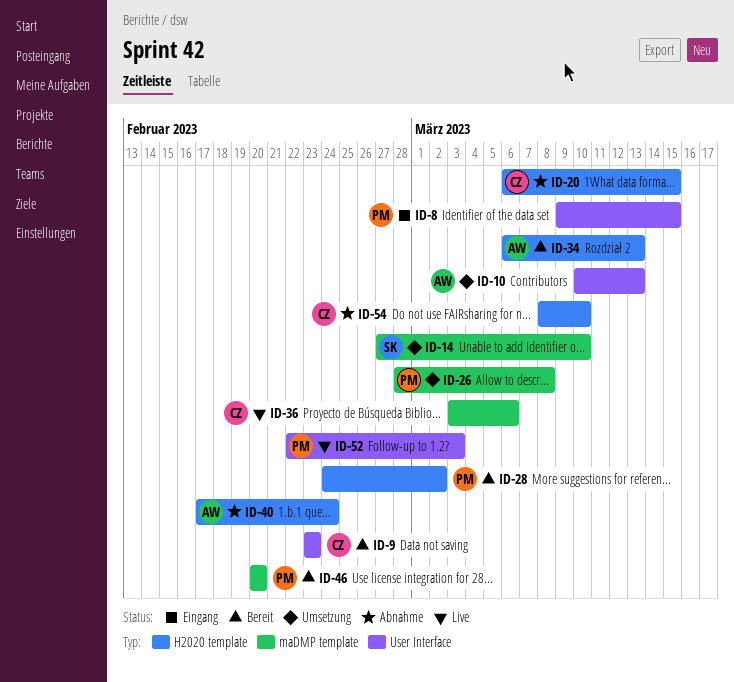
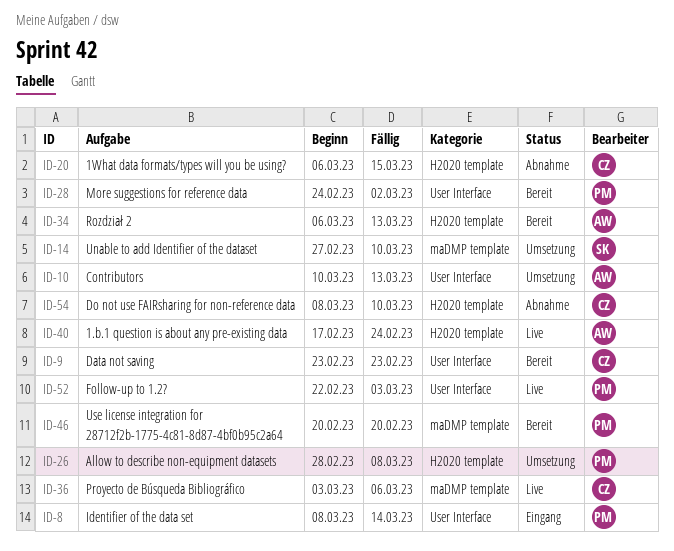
ID-8, start: Mar 9 -> Mar 8
ID-8, due: Mar 15 -> Mar 14
ID-26, label: maDMP template -> H2020 template
ID-28, label: H2020 template -> User Interface
ID-40, status: Abnahme -> Live

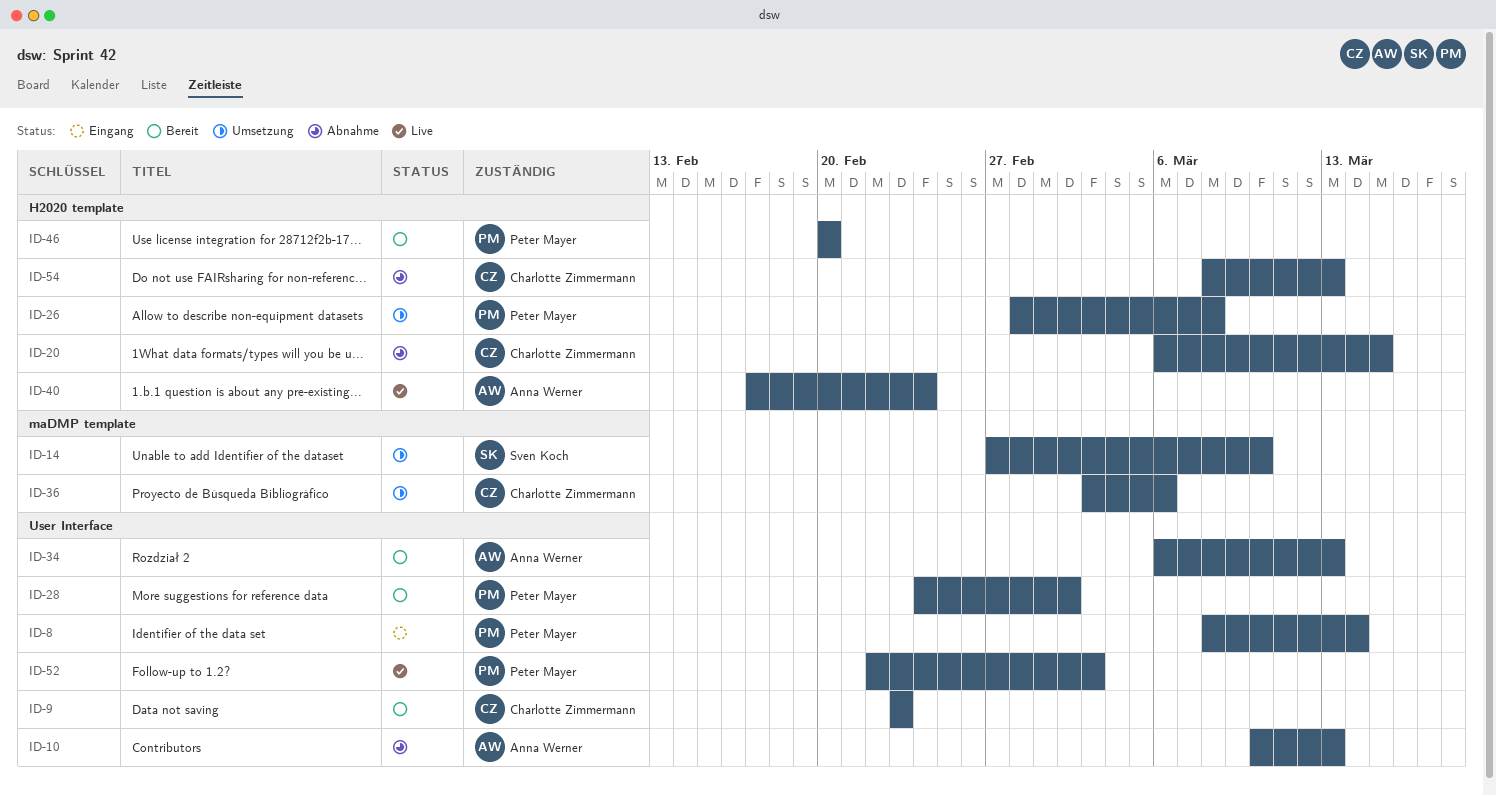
ID-10, status: Umsetzung -> Abnahme
ID-34, label: H2020 template -> User Interface
ID-36, status: Live -> Umsetzung
ID-46, label: maDMP template -> H2020 template
ID-54, due: Mar 10 -> Mar 13

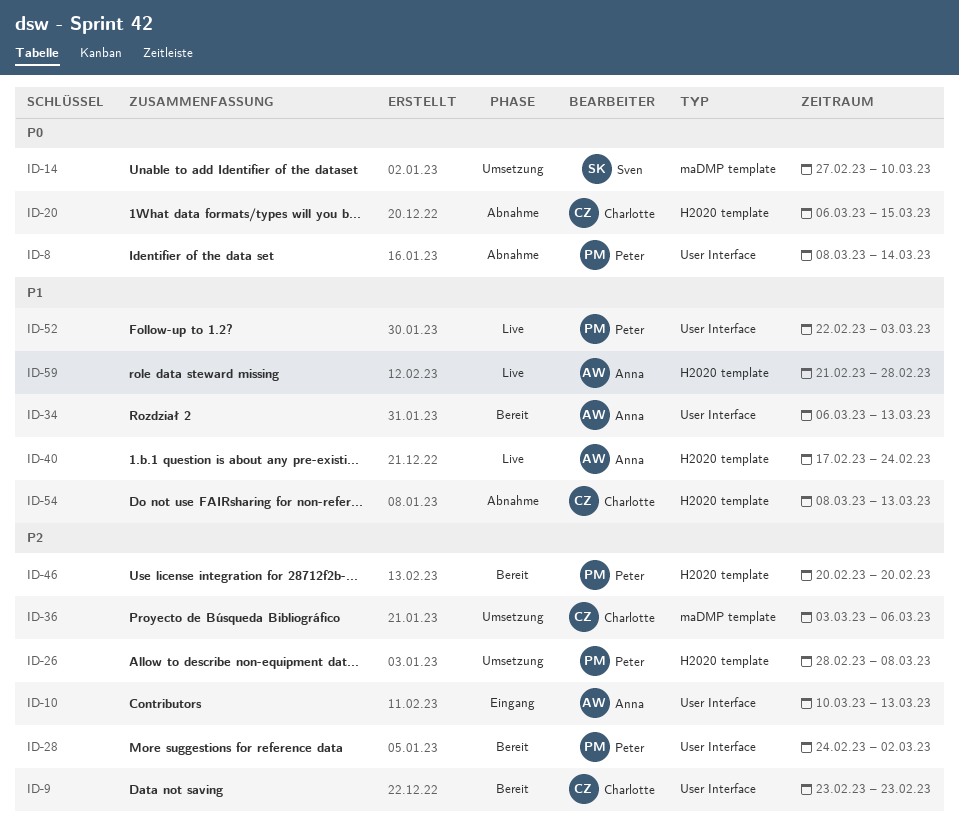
ID-8, status: Eingang -> Abnahme
ID-10, status: Abnahme -> Eingang
ID-59: none -> present

